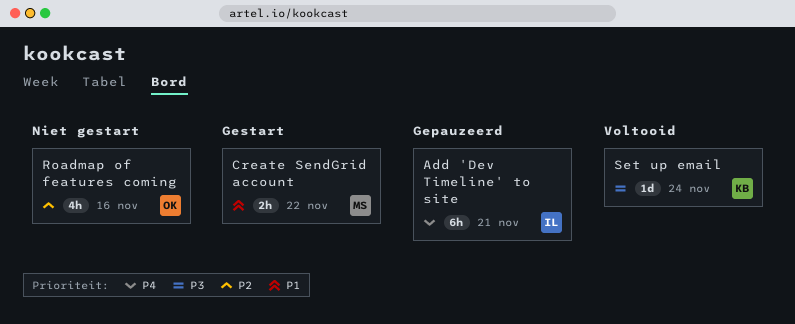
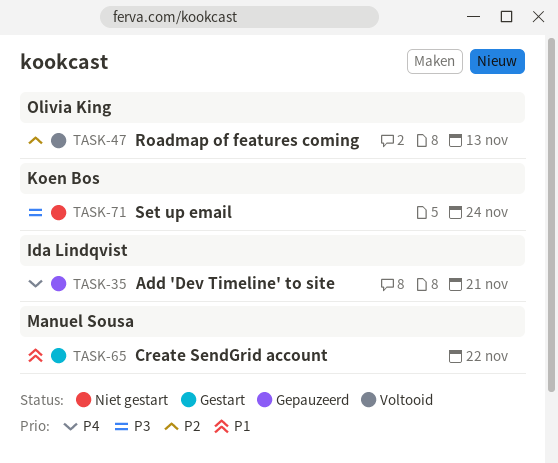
Roadmap of features coming, status: Niet gestart -> Voltooid
Roadmap of features coming, due: Nov 16 -> Nov 13
Set up email, status: Voltooid -> Niet gestart

